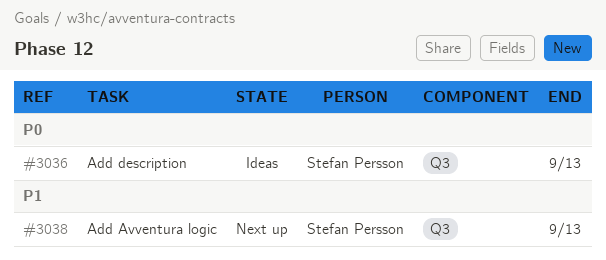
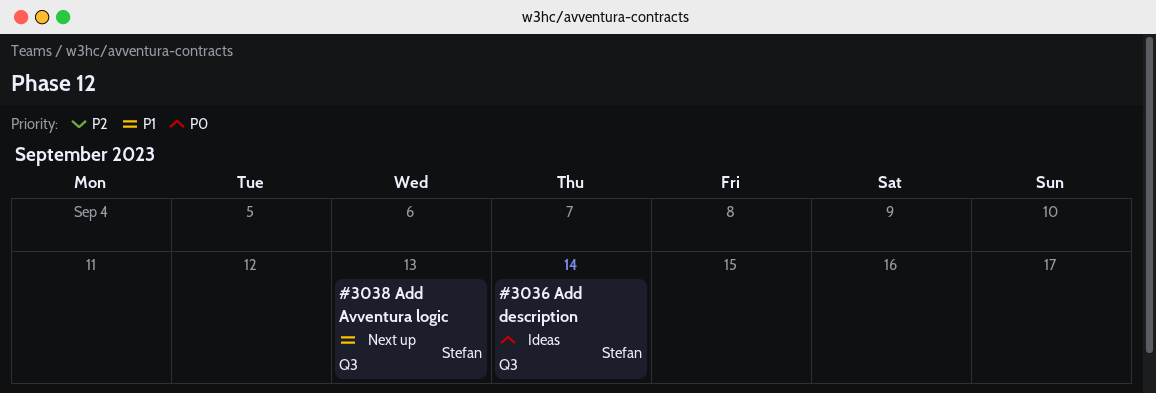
#3036, due: Sep 13 -> Sep 14

